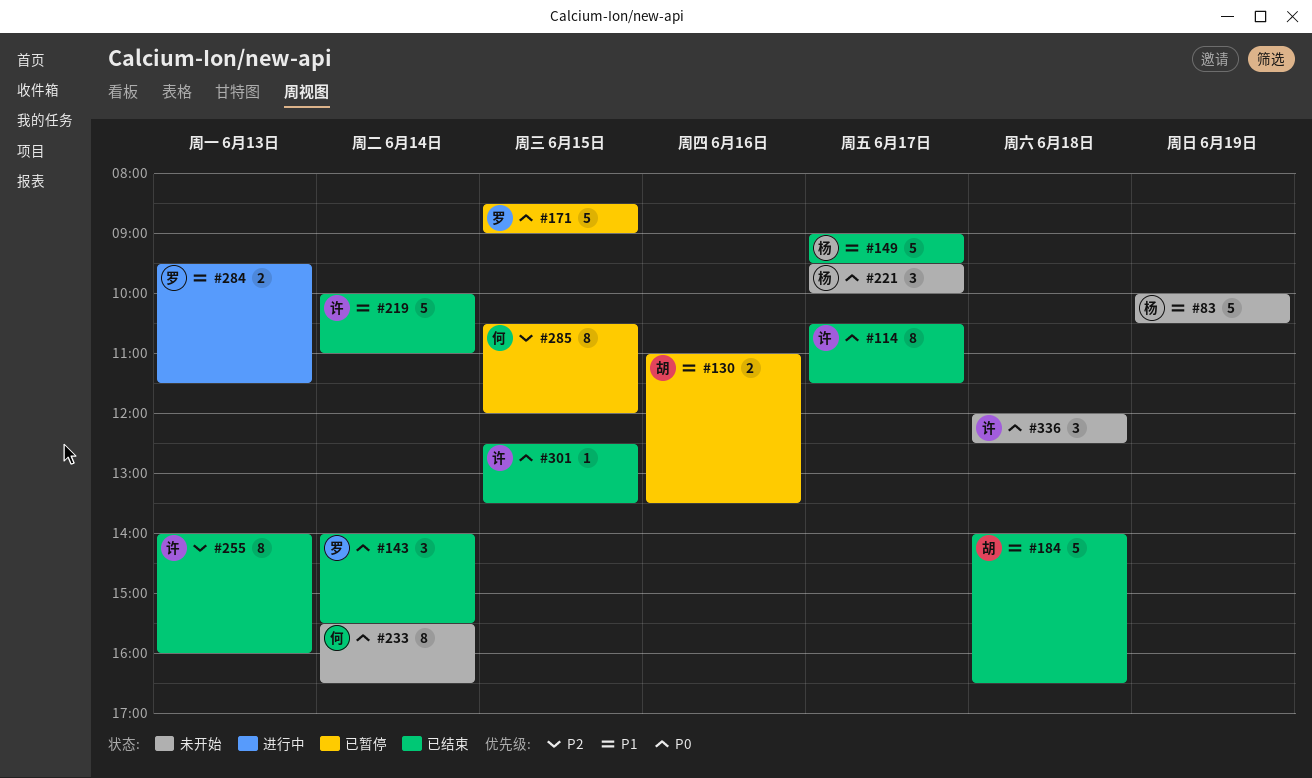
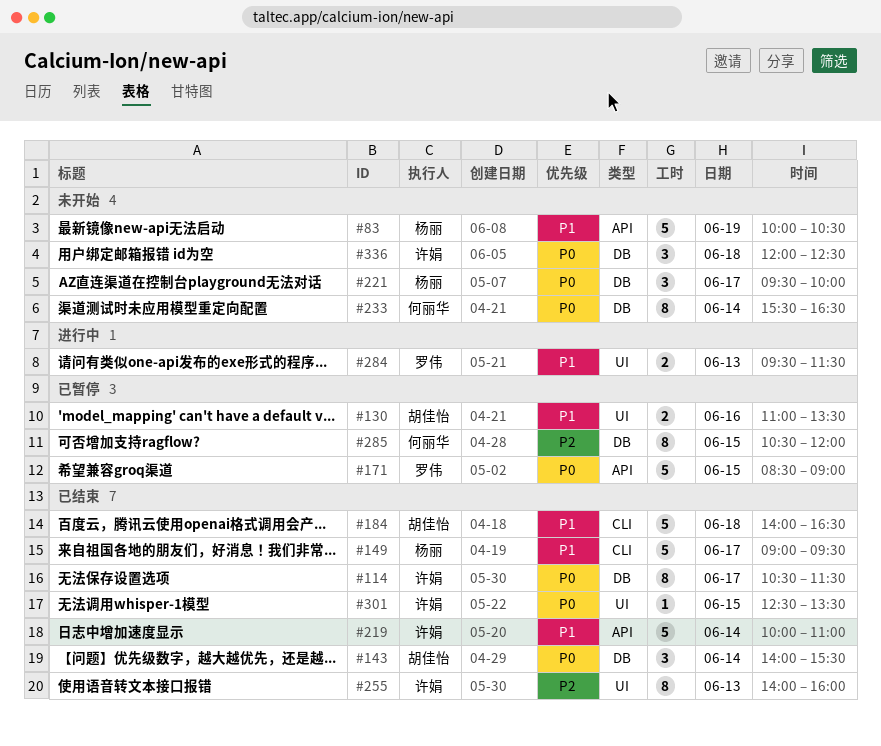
#143, owner: 罗伟 -> 胡佳怡

